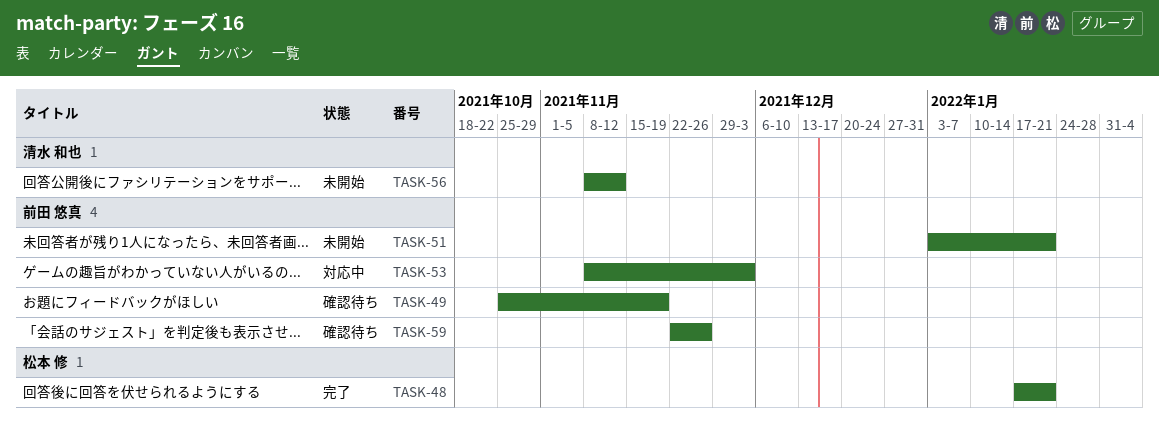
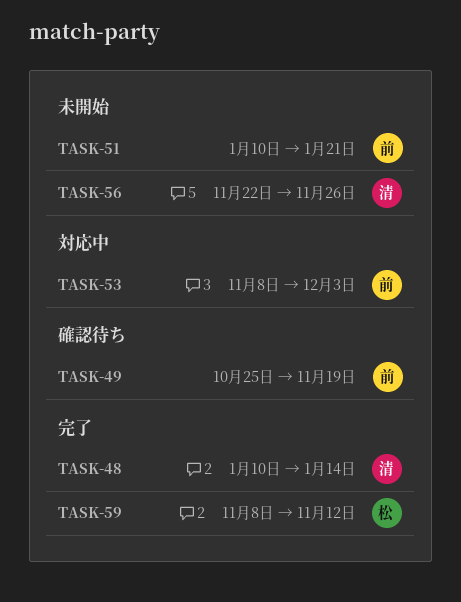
TASK-48, owner: 松本 修 -> 清水 和也
TASK-48, start: Jan 17 -> Jan 10
TASK-48, due: Jan 21 -> Jan 14
TASK-51, start: Jan 3 -> Jan 10
TASK-56, start: Nov 8 -> Nov 22
TASK-56, due: Nov 12 -> Nov 26
TASK-59, status: 確認待ち -> 完了
TASK-59, owner: 前田 悠真 -> 松本 修
TASK-59, start: Nov 22 -> Nov 8
TASK-59, due: Nov 26 -> Nov 12

